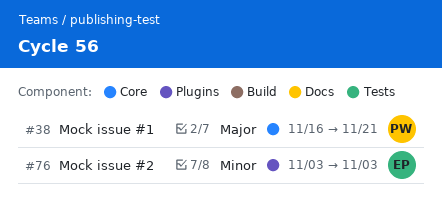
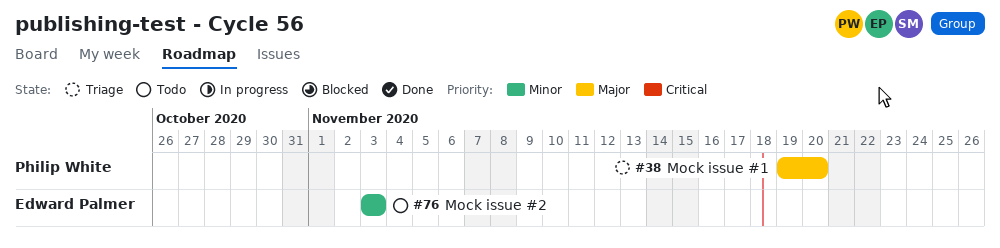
#38, start: Nov 16 -> Nov 19
#38, due: Nov 21 -> Nov 20

